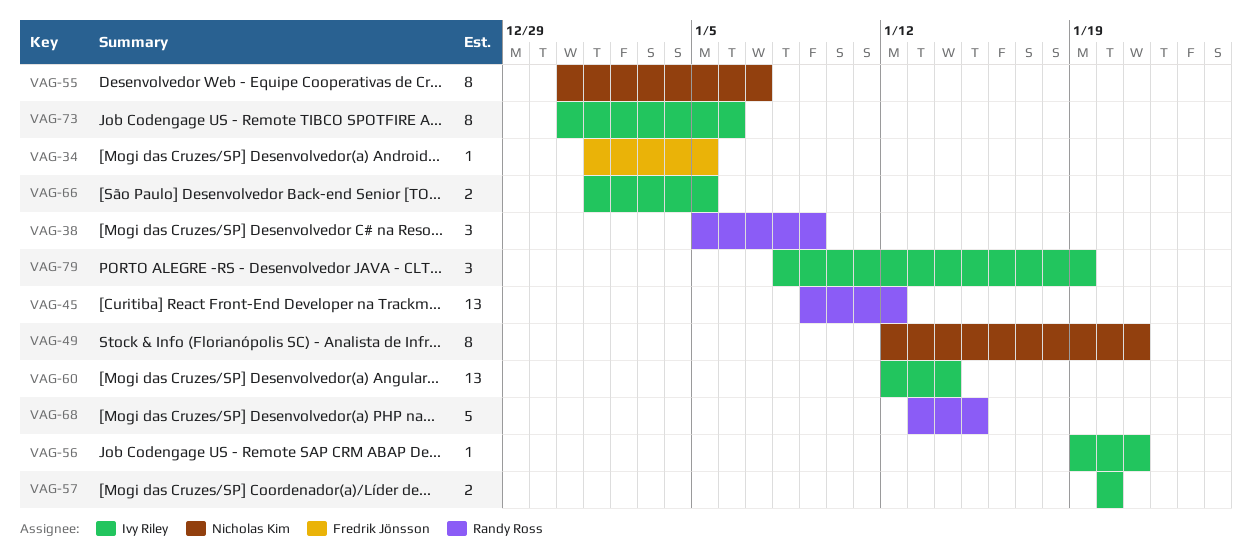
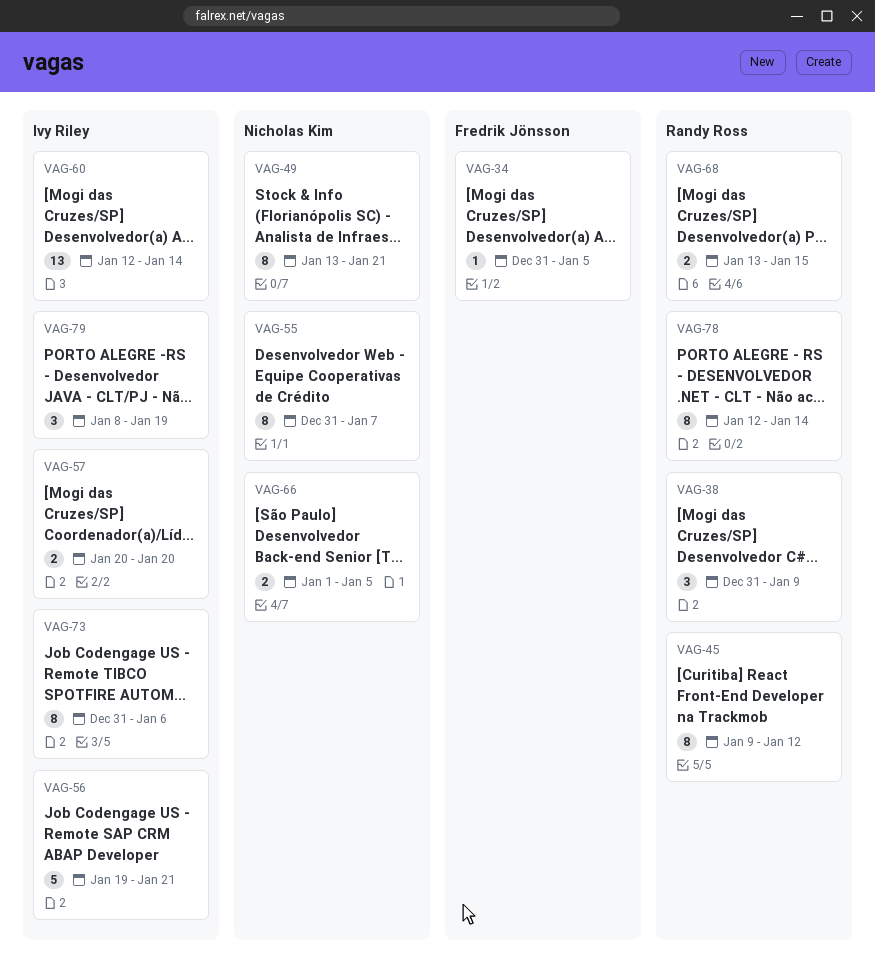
VAG-34, start: Jan 1 -> Dec 31
VAG-38, start: Jan 5 -> Dec 31
VAG-45, estimate: 13 -> 8
VAG-49, start: Jan 12 -> Jan 13
VAG-56, estimate: 1 -> 5
VAG-66, owner: Ivy Riley -> Nicholas Kim
VAG-68, estimate: 5 -> 2
VAG-78: none -> present

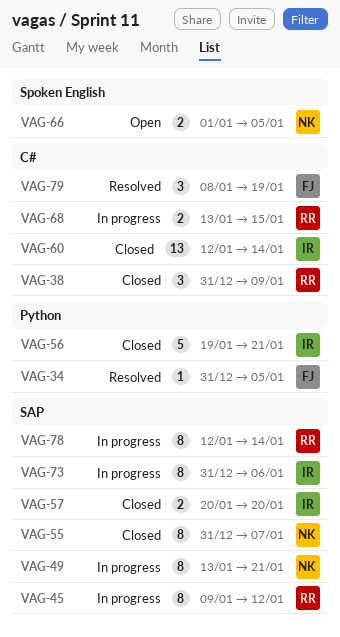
VAG-79, owner: Ivy Riley -> Fredrik Jönsson

